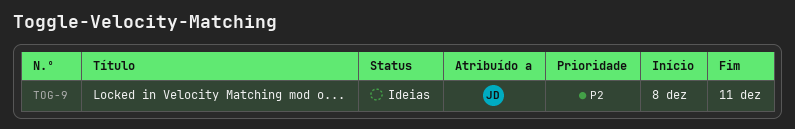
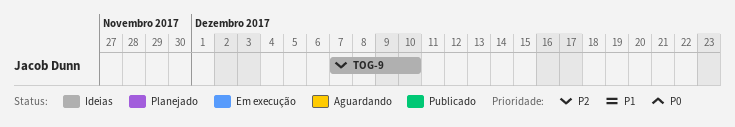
TOG-9, start: Dec 8 -> Dec 7
TOG-9, due: Dec 11 -> Dec 10

